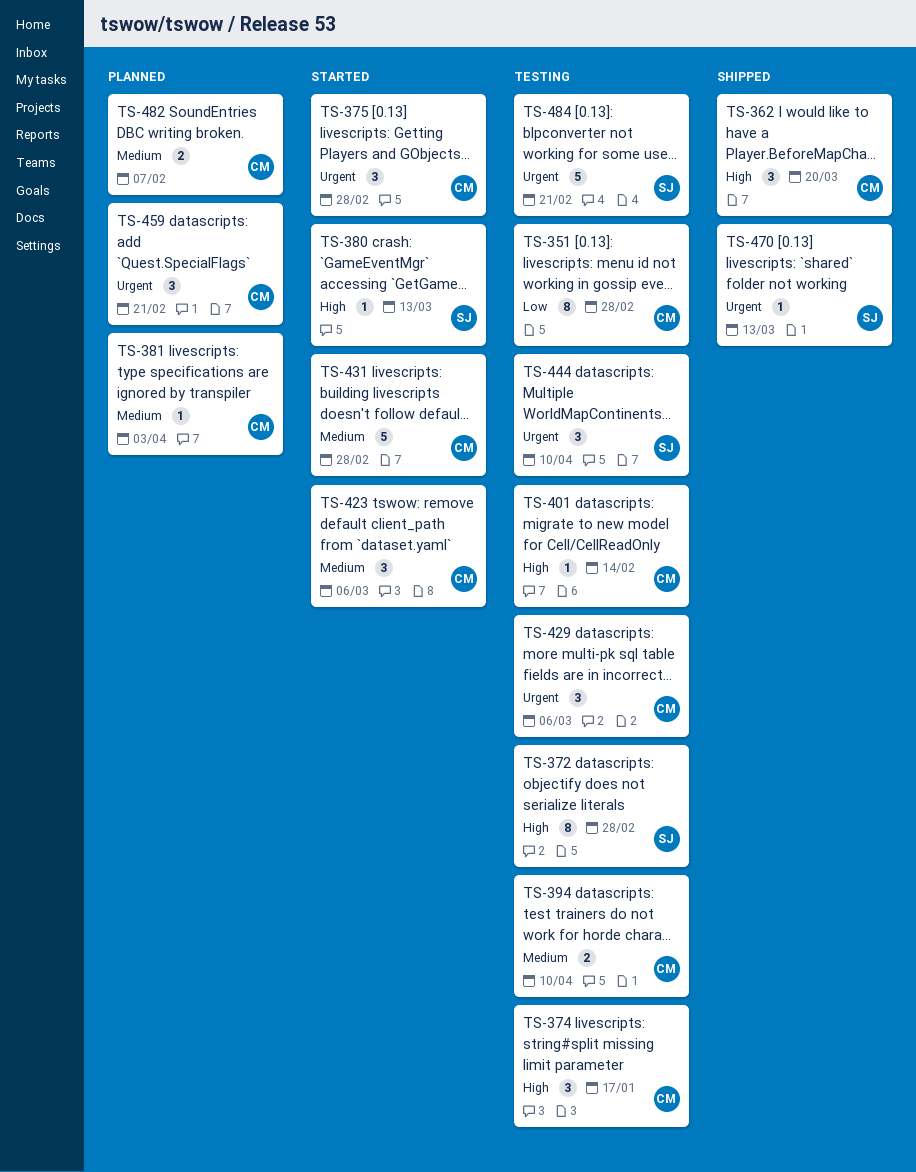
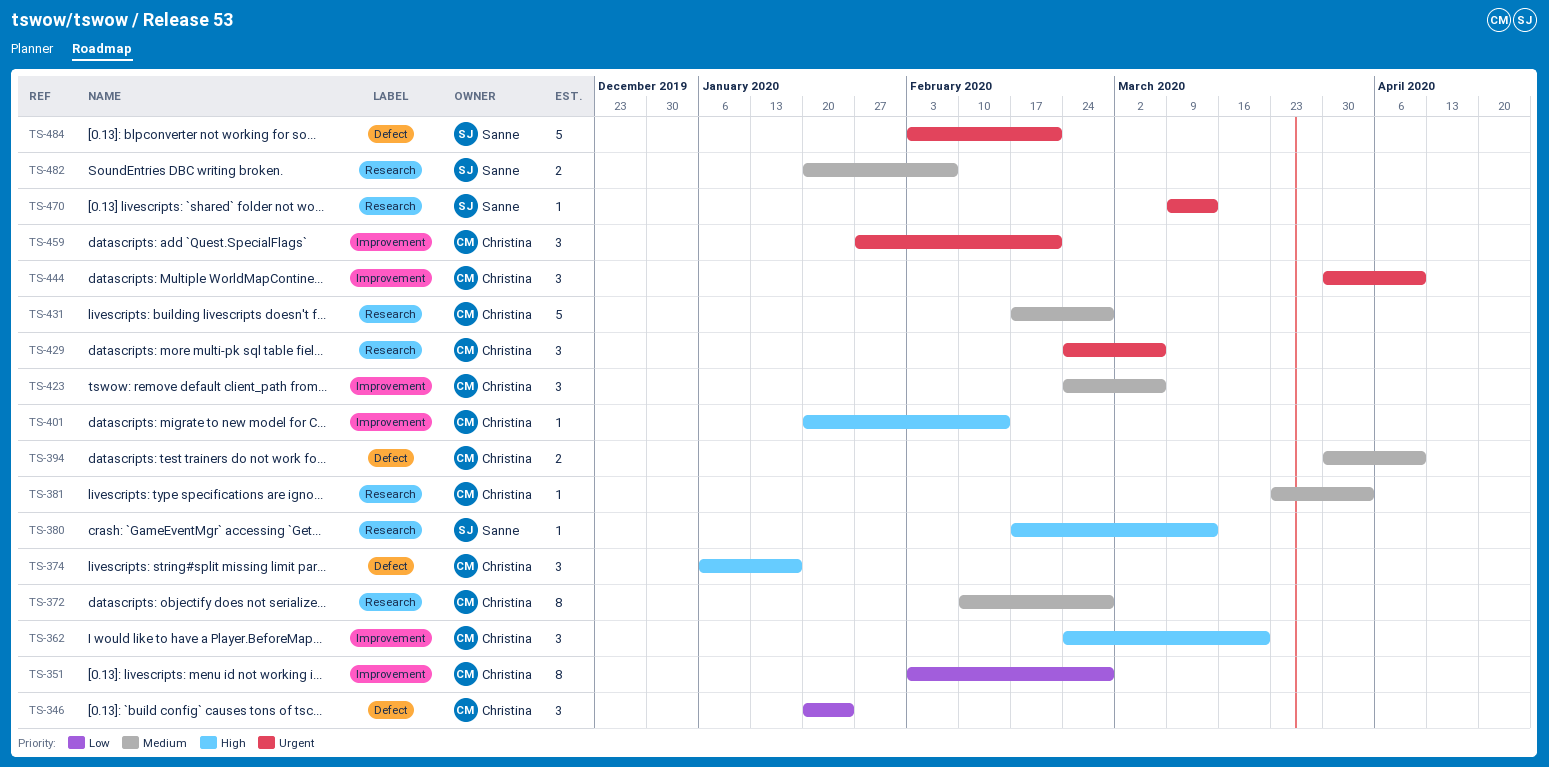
TS-346: none -> present
TS-372, owner: Sanne -> Christina
TS-372, priority: High -> Medium
TS-375: present -> none
TS-444, owner: Sanne -> Christina
TS-482, owner: Christina -> Sanne

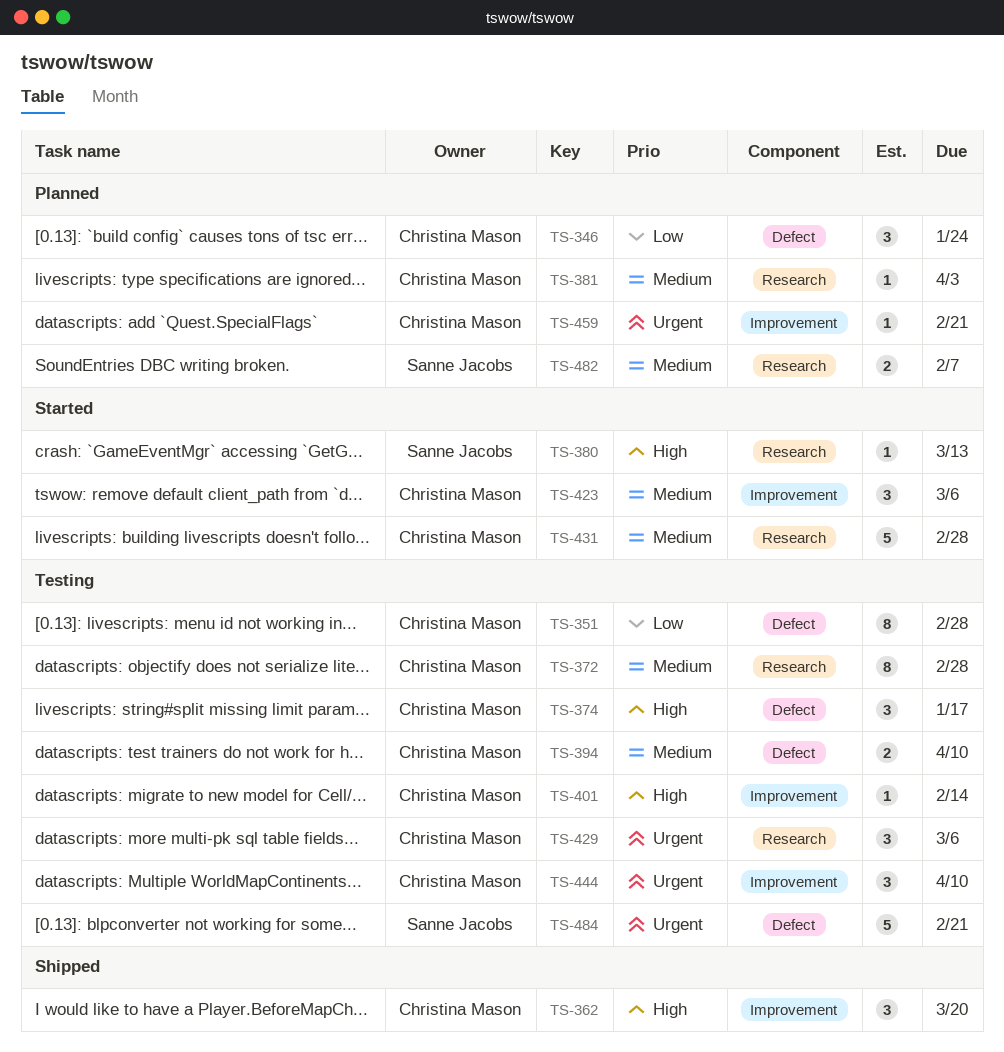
TS-351, label: Improvement -> Defect
TS-459, estimate: 3 -> 1
TS-470: present -> none

